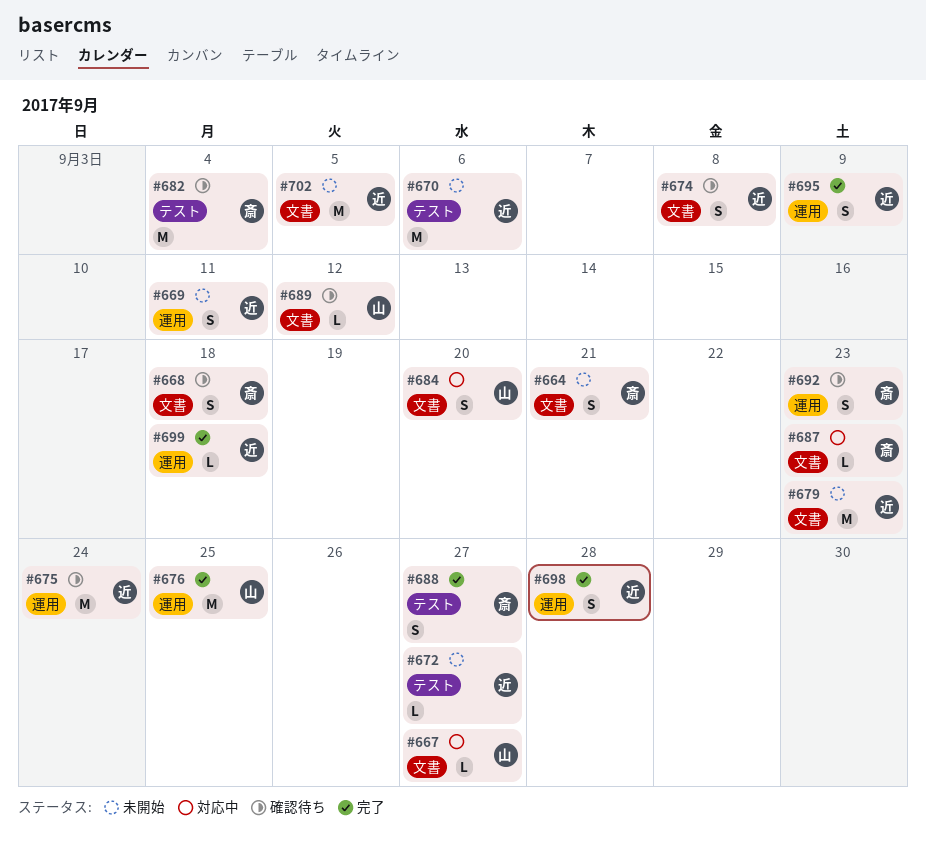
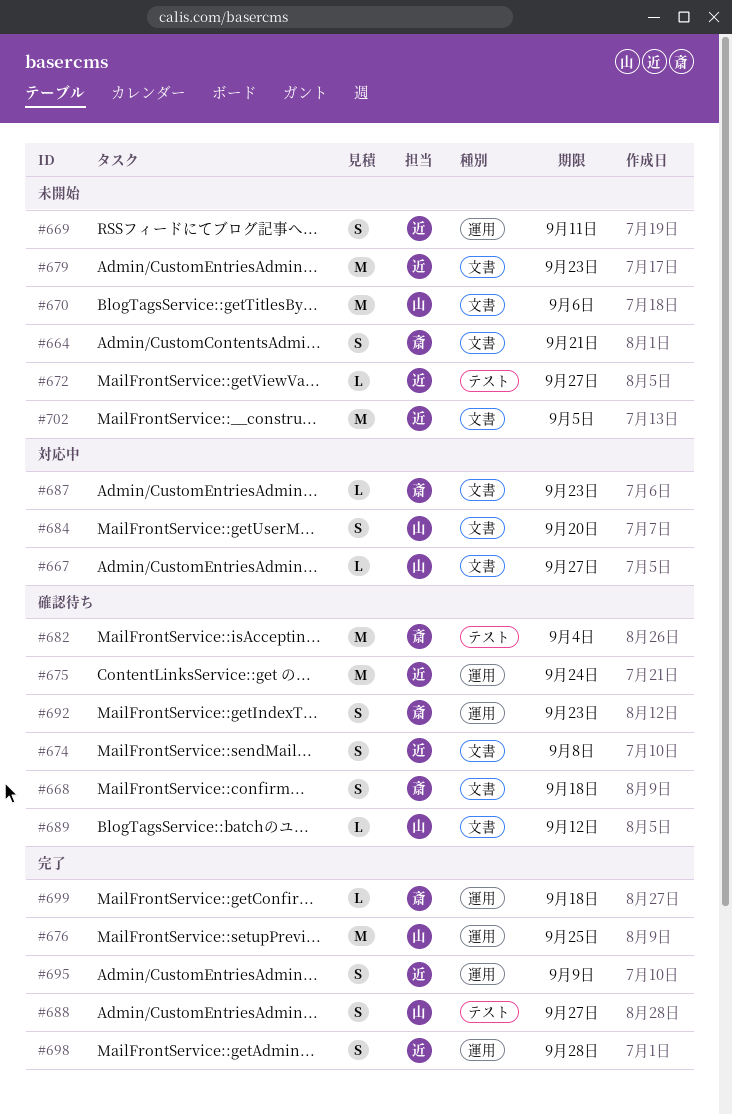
#670, owner: 近 -> 山
#670, label: テスト -> 文書
#688, owner: 斎 -> 山
#699, owner: 近 -> 斎

